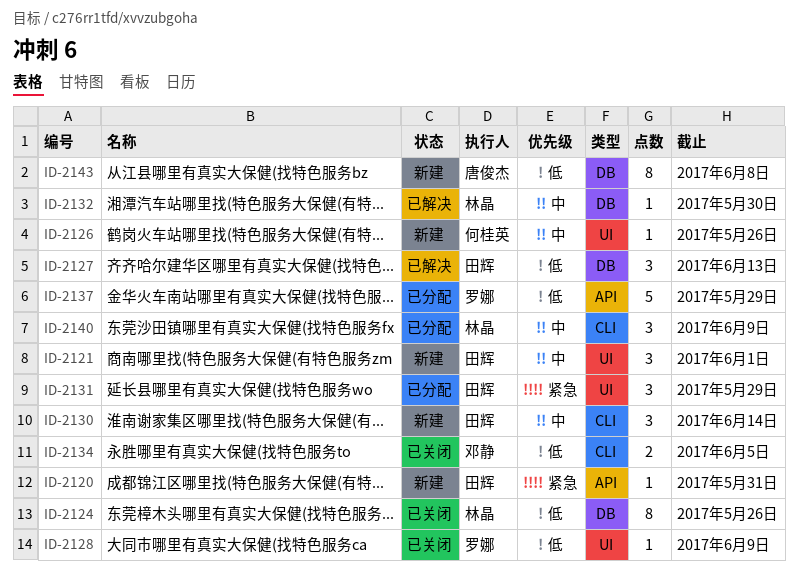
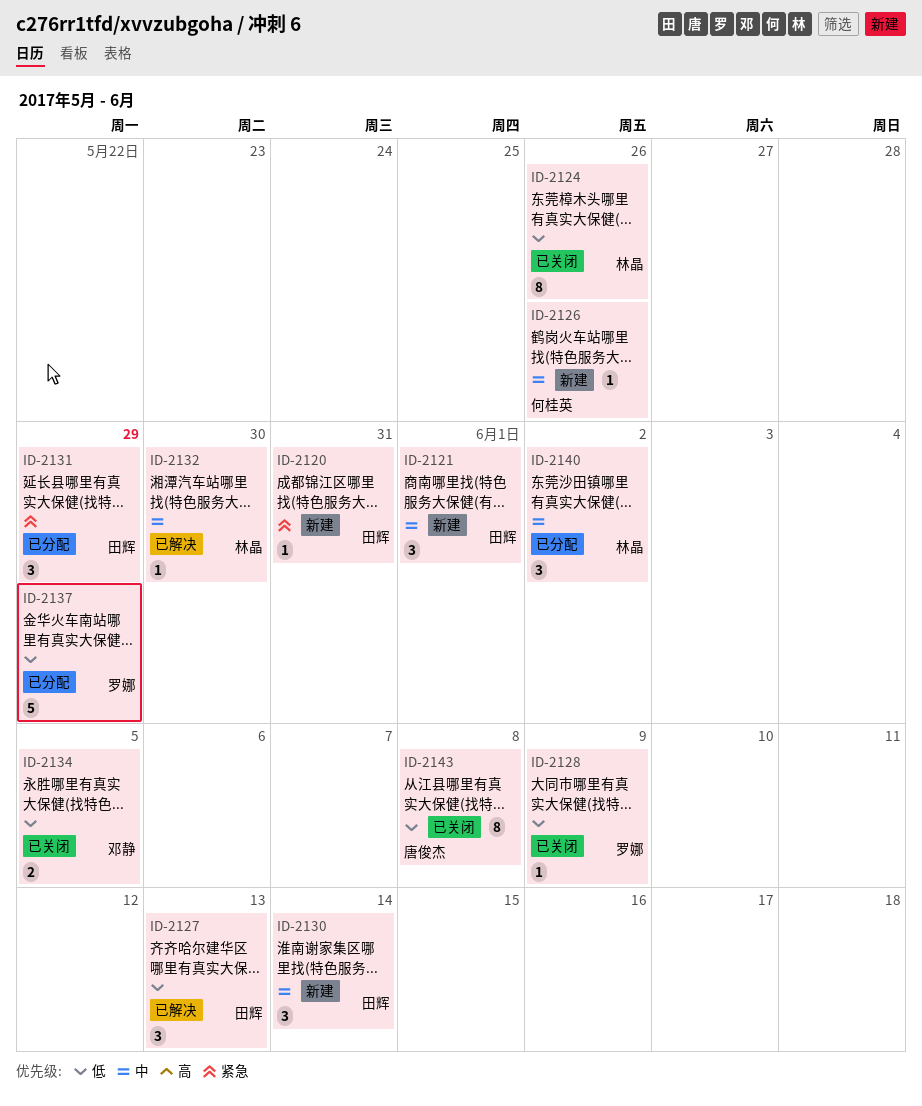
ID-2140, due: Jun 9 -> Jun 2
ID-2143, status: 新建 -> 已关闭

